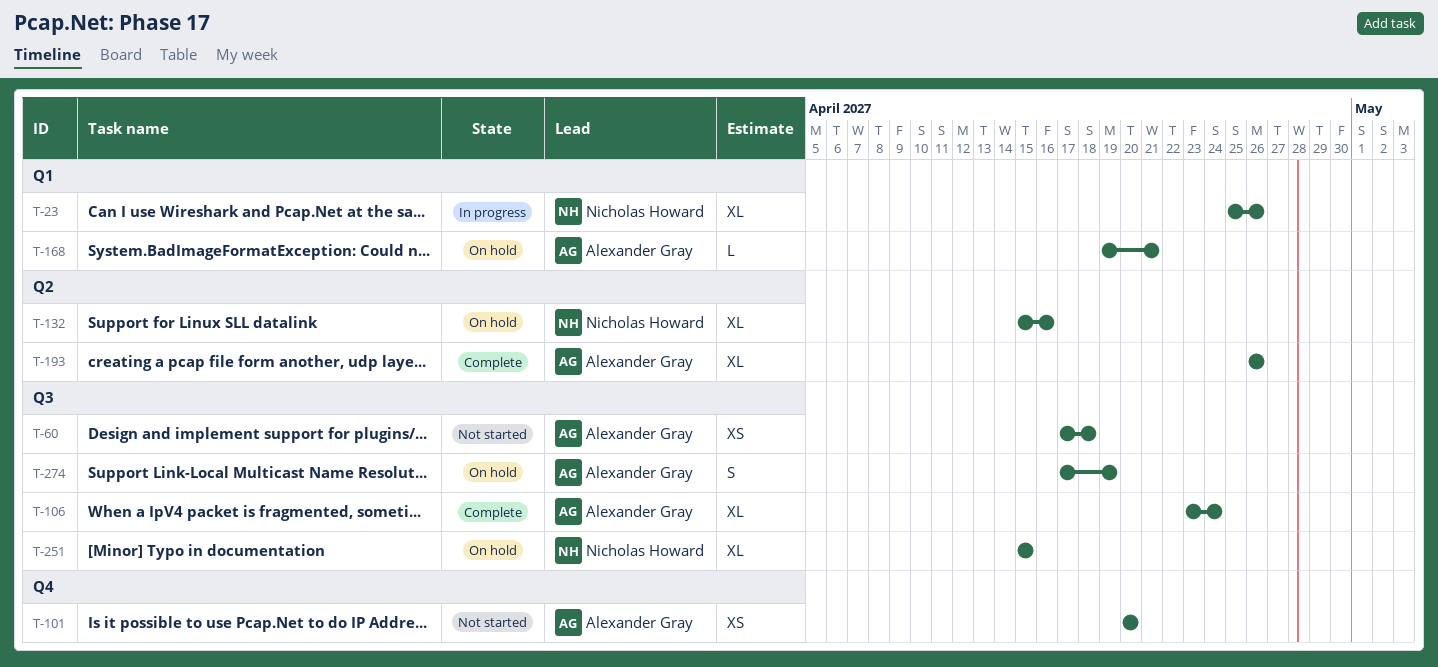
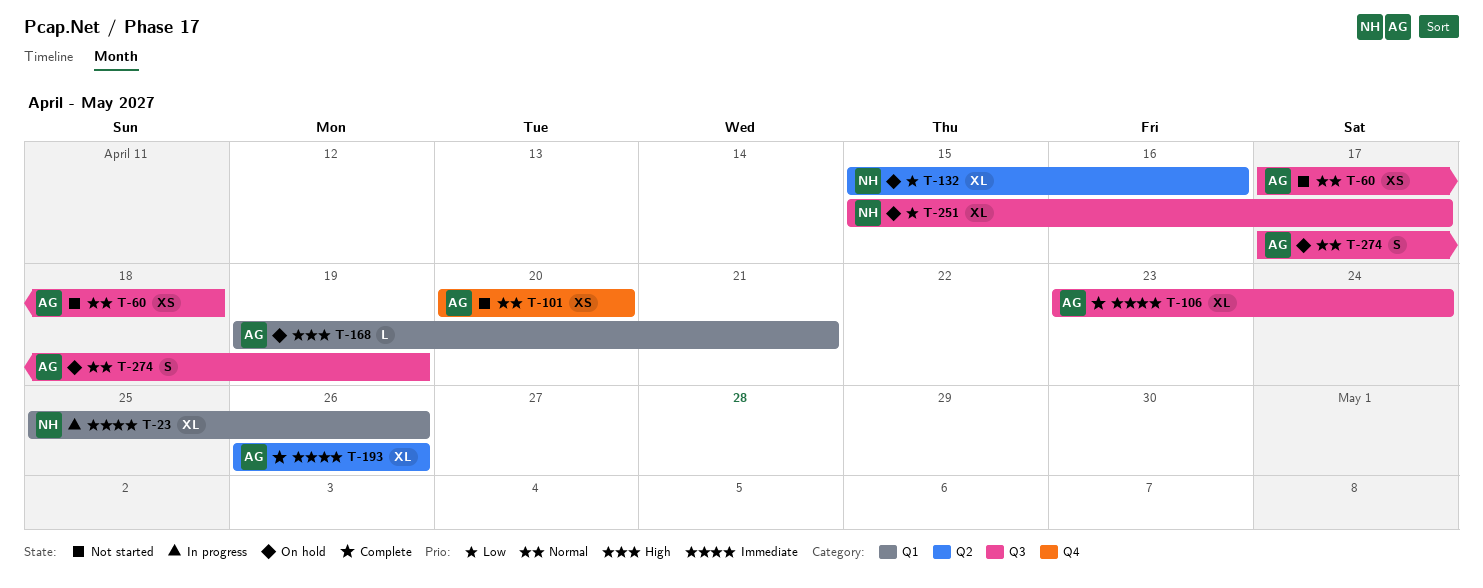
T-251, due: Apr 15 -> Apr 17

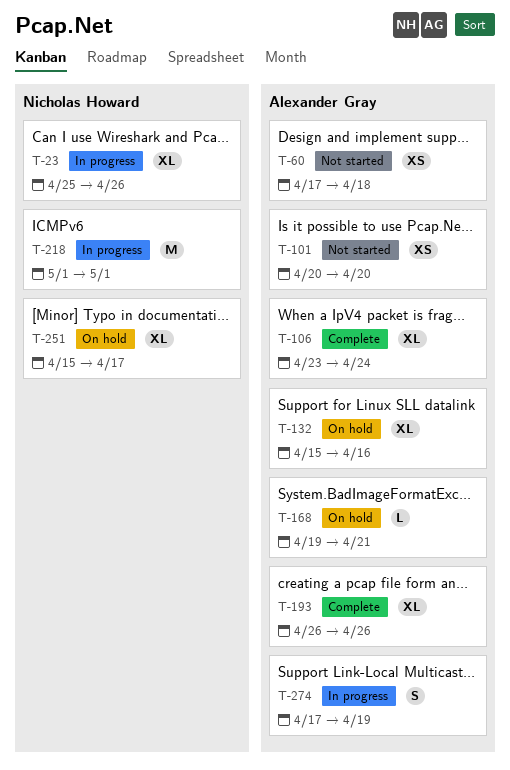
T-132, owner: Nicholas Howard -> Alexander Gray
T-218: none -> present
T-274, status: On hold -> In progress

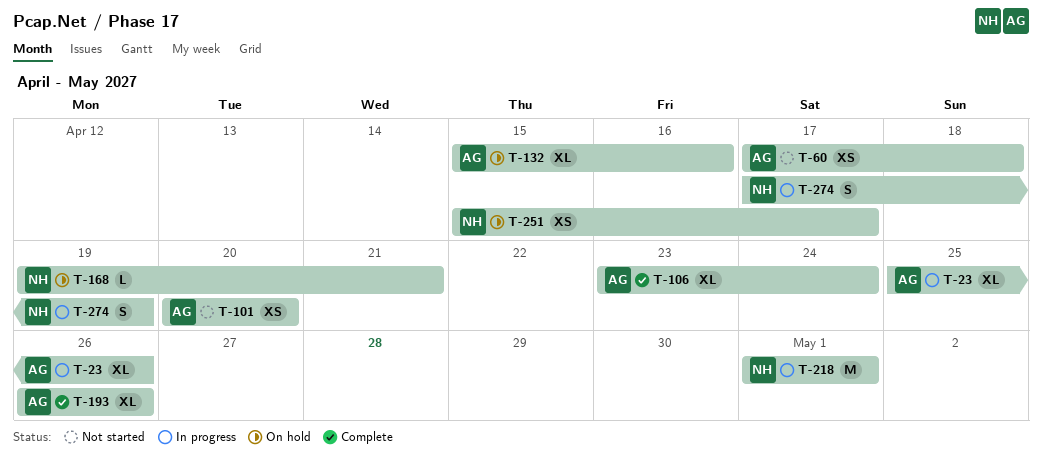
T-23, owner: Nicholas Howard -> Alexander Gray
T-168, owner: Alexander Gray -> Nicholas Howard
T-251, estimate: XL -> XS
T-274, owner: Alexander Gray -> Nicholas Howard

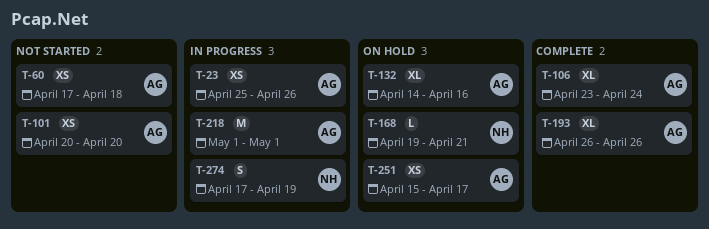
T-23, estimate: XL -> XS
T-132, start: Apr 15 -> Apr 14
T-218, owner: NH -> AG
T-251, owner: NH -> AG

